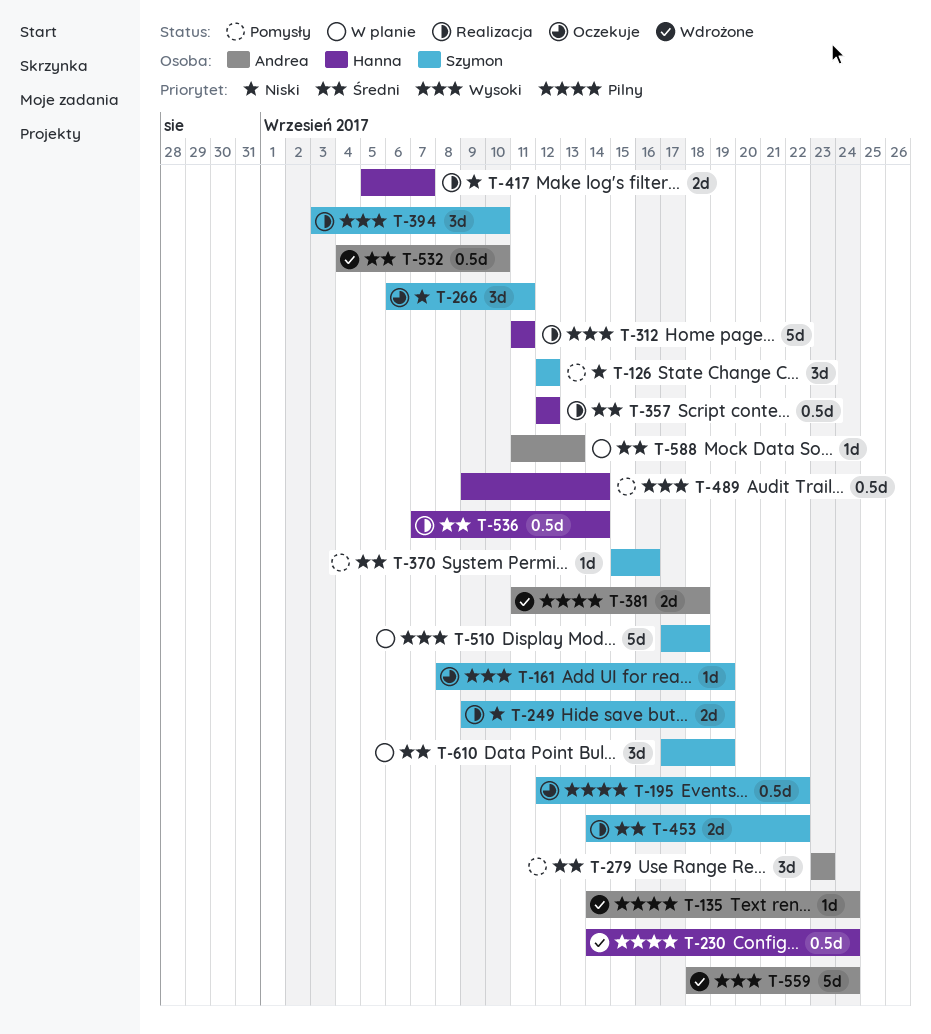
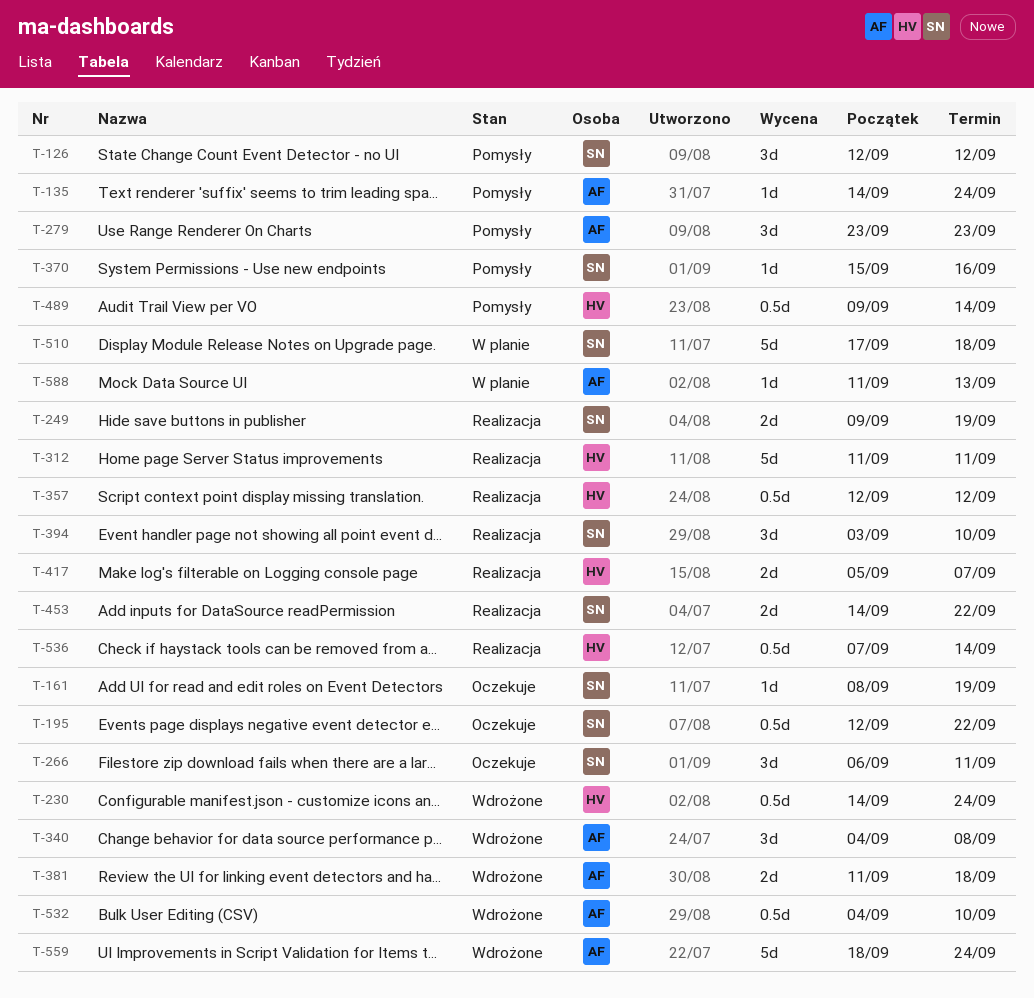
T-135, status: Wdrożone -> Pomysły
T-340: none -> present
T-610: present -> none

